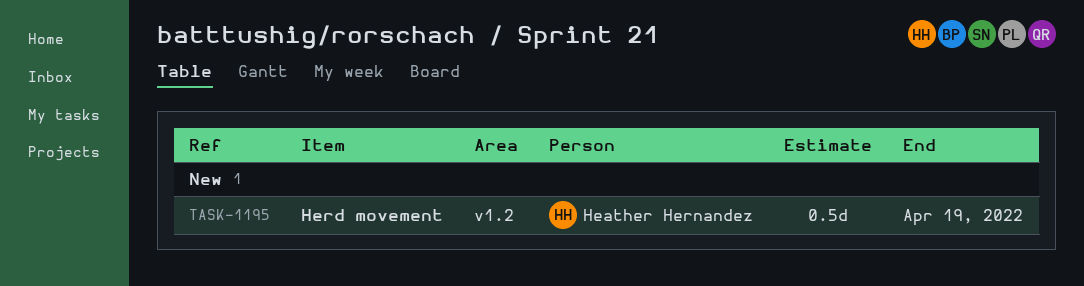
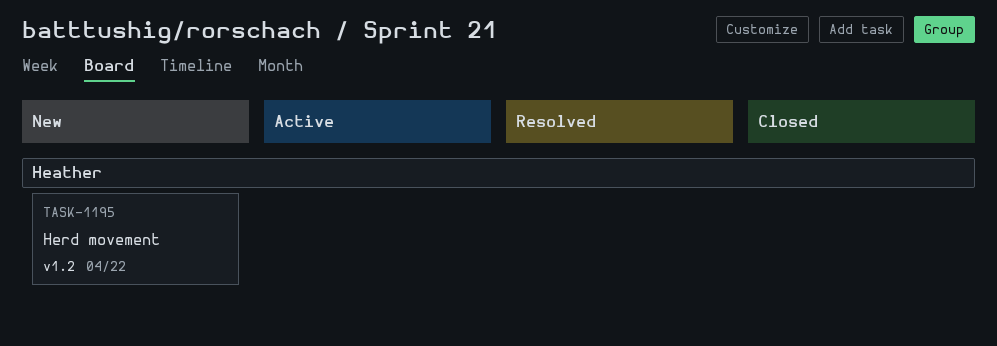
TASK-1195, due: Apr 19 -> Apr 22

